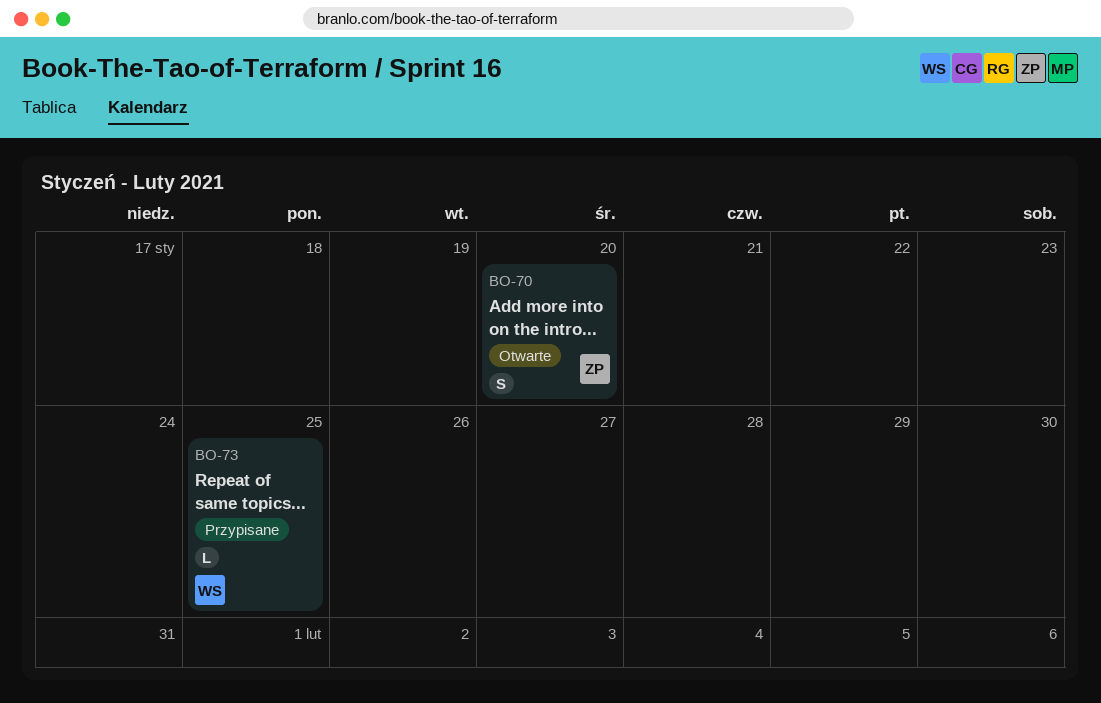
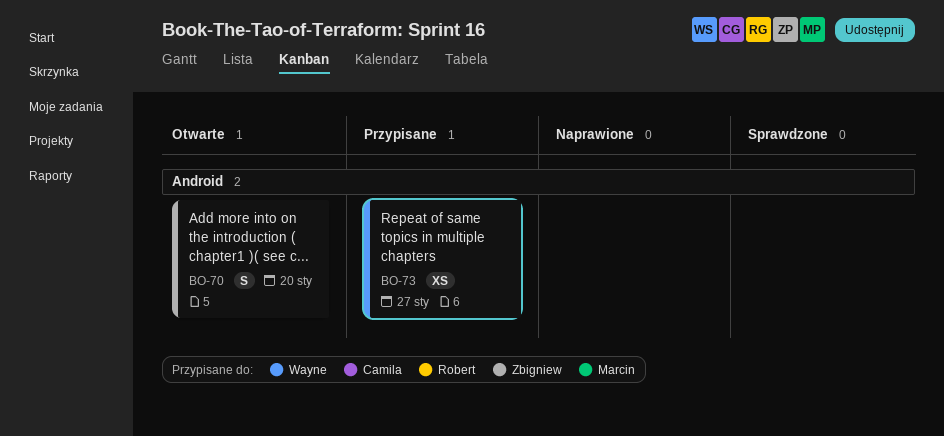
BO-73, estimate: L -> XS
BO-73, due: Jan 25 -> Jan 27

